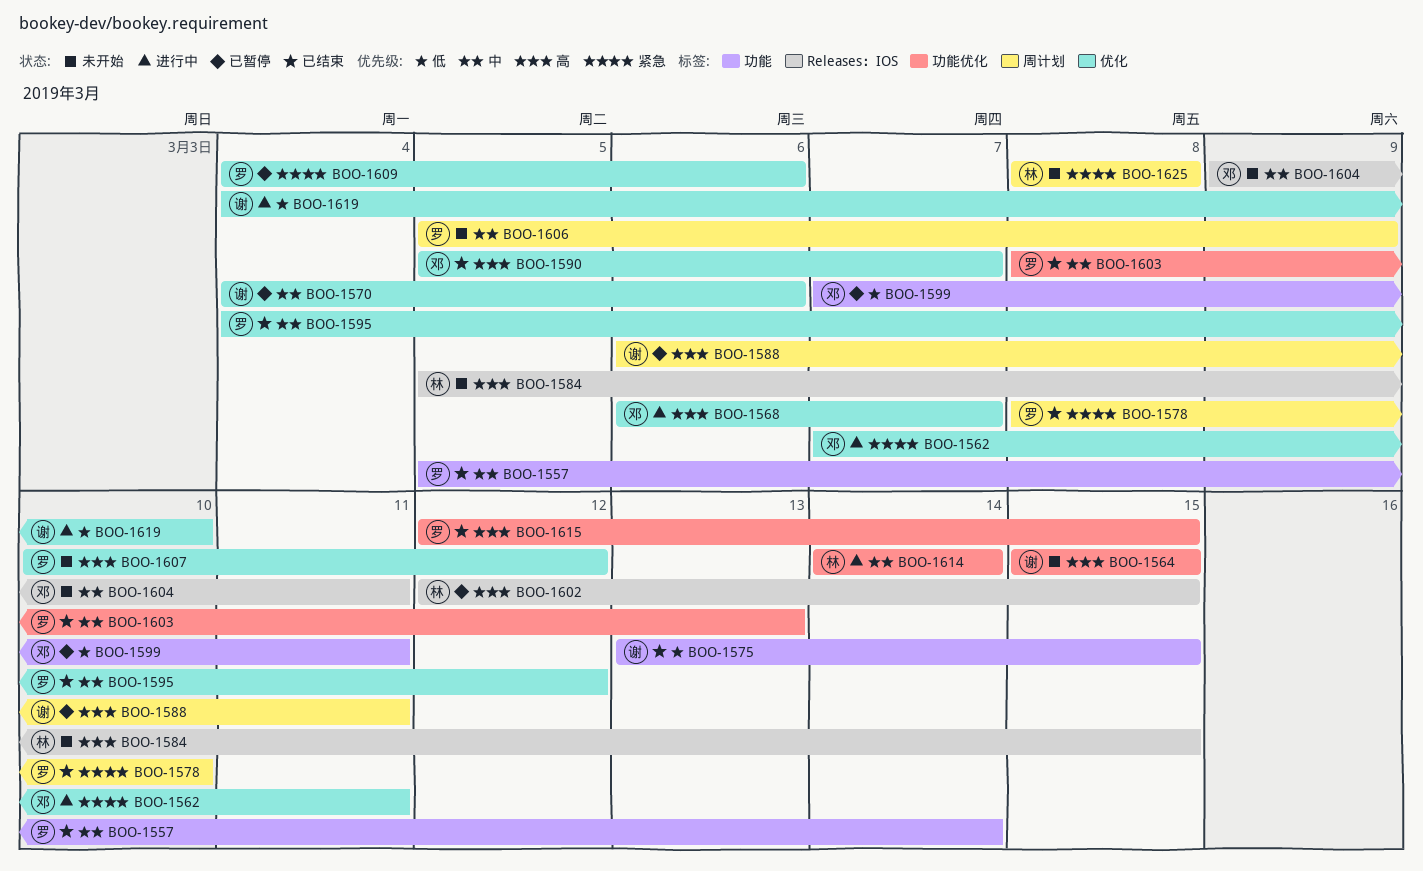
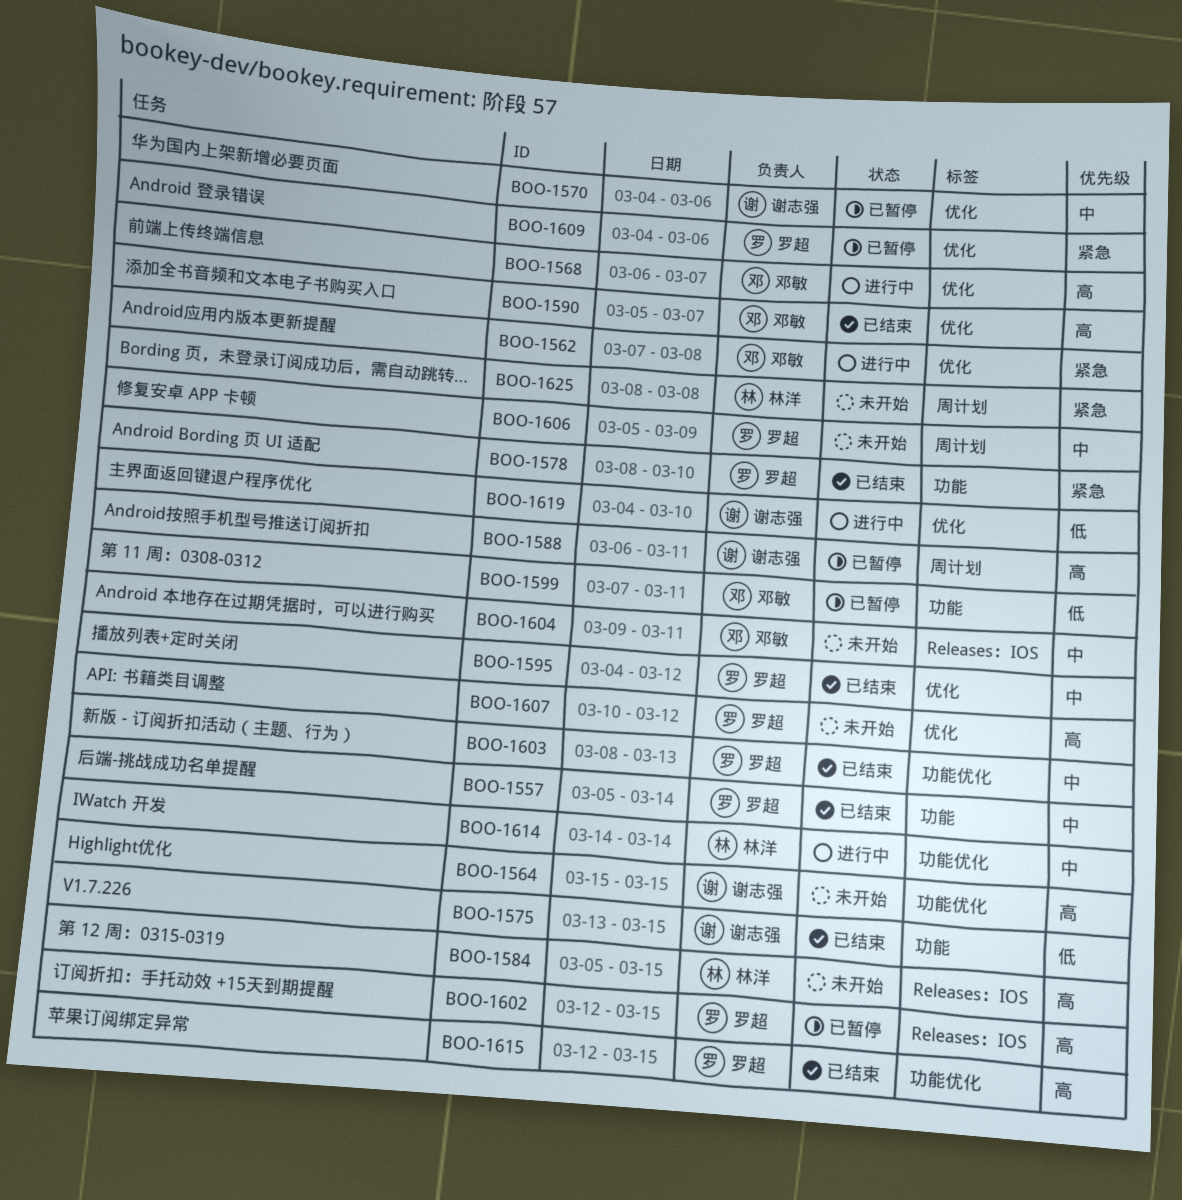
BOO-1562, due: Mar 11 -> Mar 8
BOO-1578, label: 周计划 -> 功能
BOO-1602, owner: 林洋 -> 罗超

